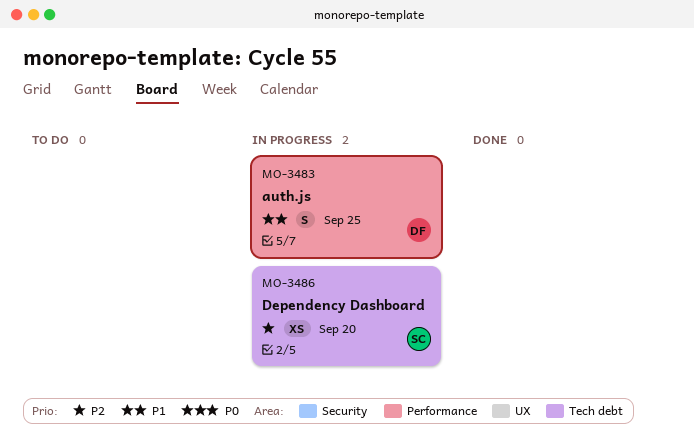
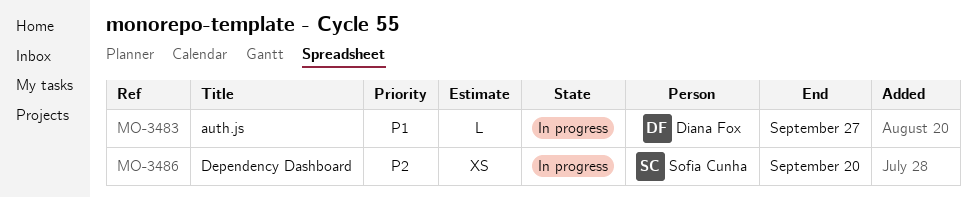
MO-3483, estimate: S -> L
MO-3483, due: Sep 25 -> Sep 27

